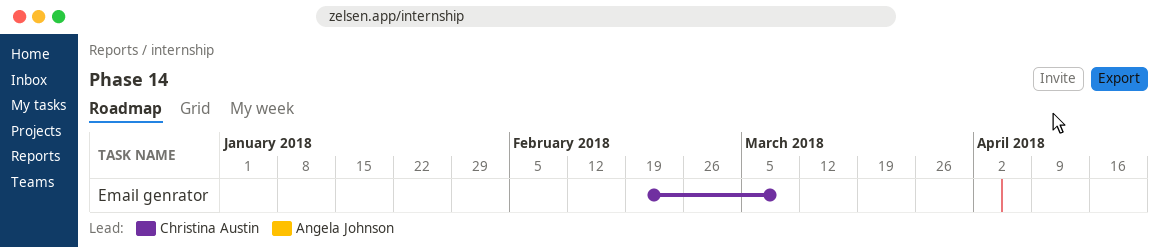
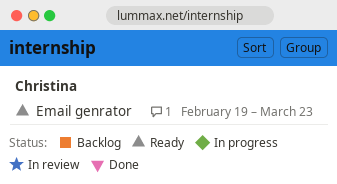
Email genrator, due: Mar 9 -> Mar 23

